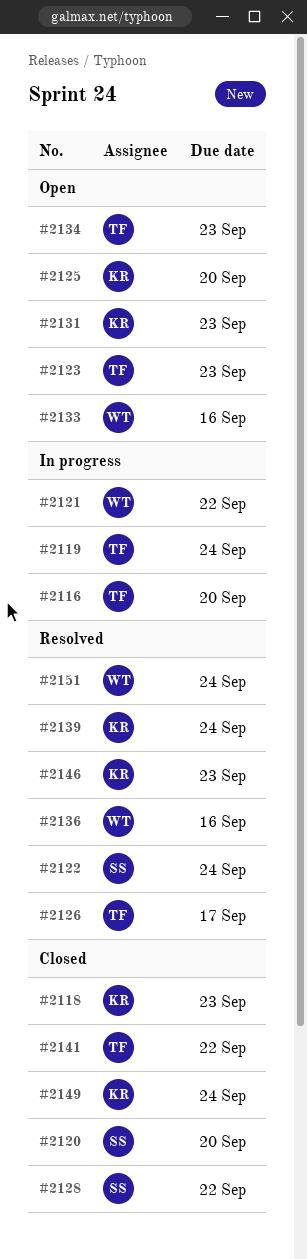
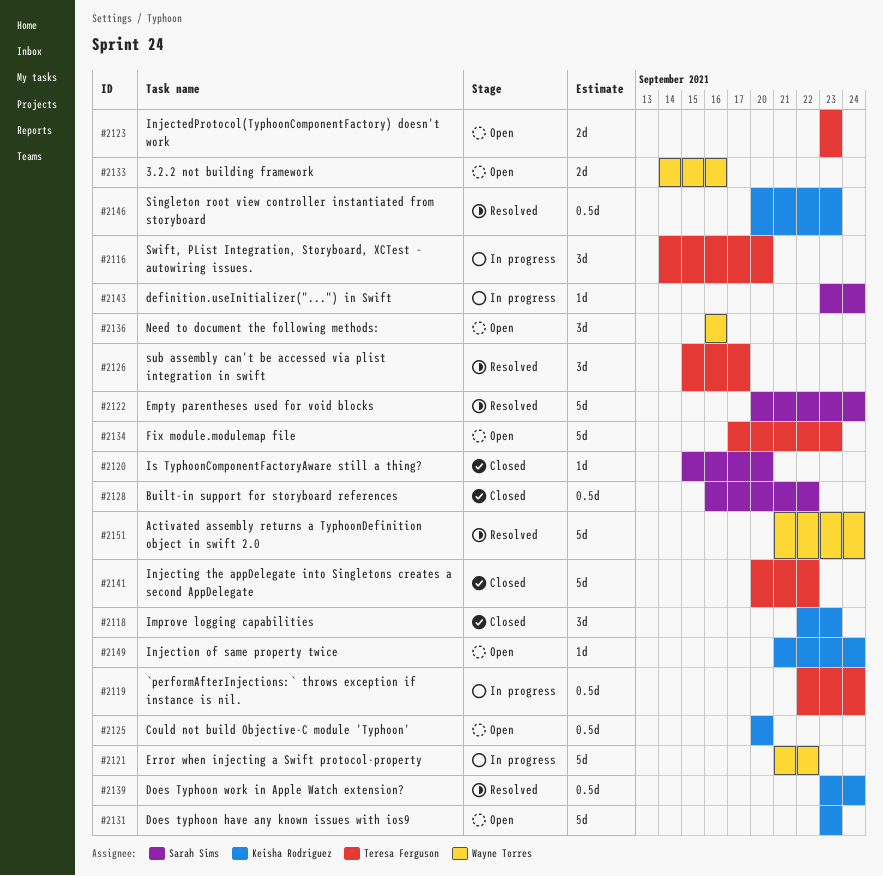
#2136, status: Resolved -> Open
#2143: none -> present
#2149, status: Closed -> Open

